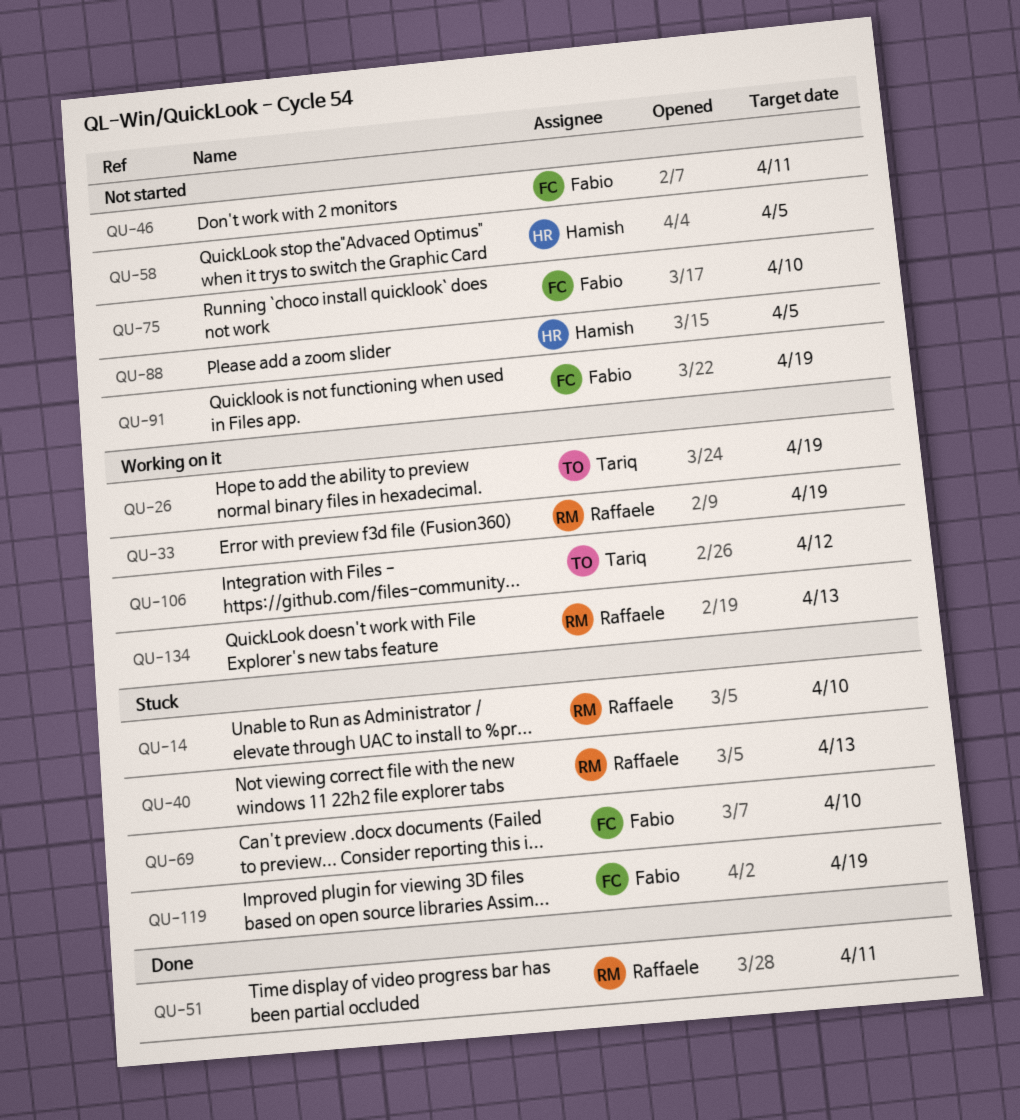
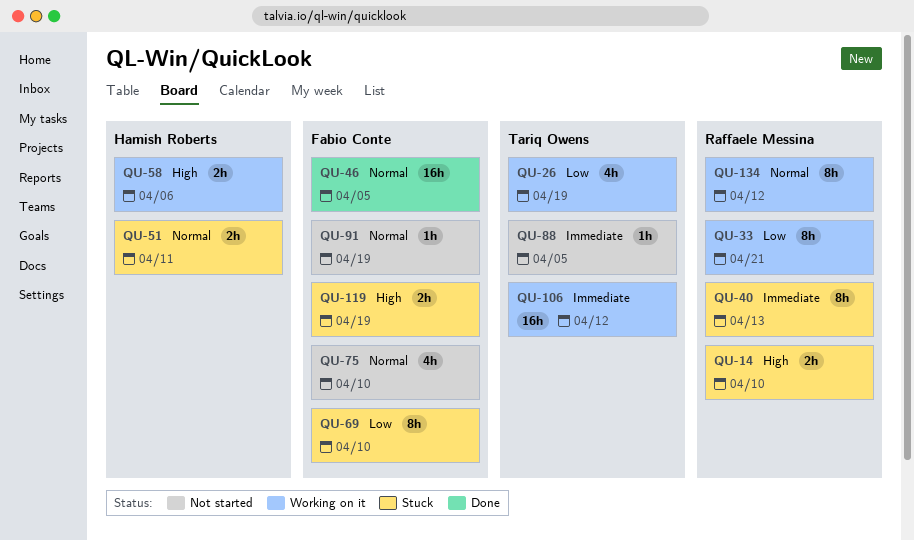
QU-33, due: Apr 19 -> Apr 21
QU-46, status: Not started -> Done
QU-46, due: Apr 11 -> Apr 5
QU-51, status: Done -> Stuck
QU-51, owner: Raffaele Messina -> Hamish Roberts
QU-58, status: Not started -> Working on it
QU-58, due: Apr 5 -> Apr 6
QU-88, owner: Hamish Roberts -> Tariq Owens
QU-134, due: Apr 13 -> Apr 12

